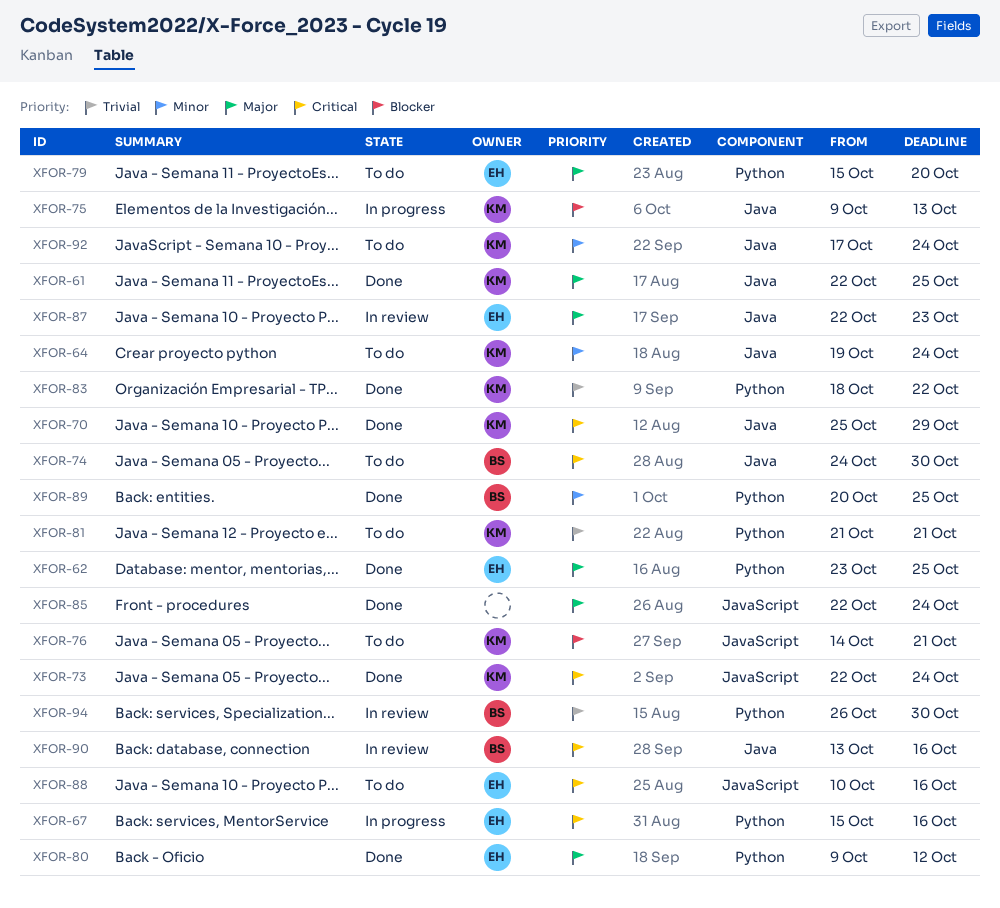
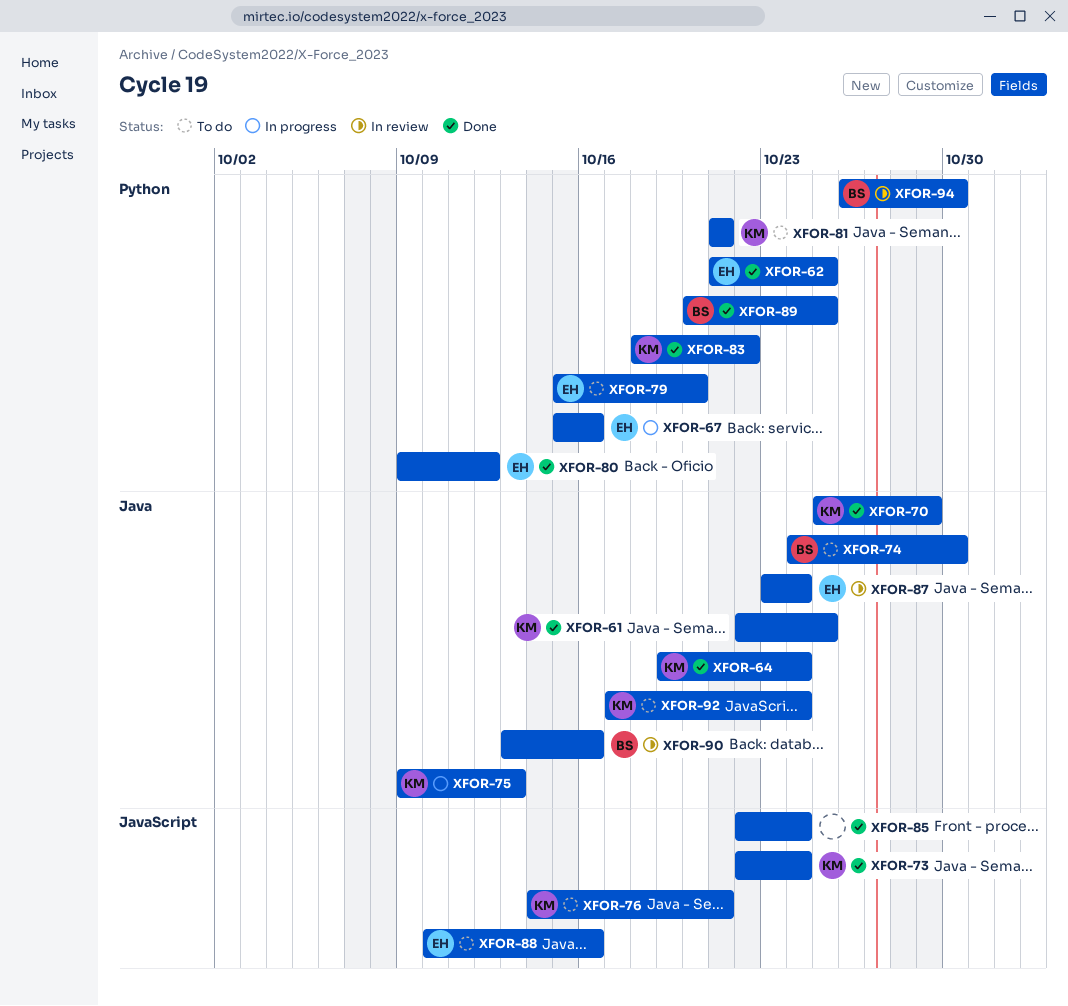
XFOR-62, start: Oct 23 -> Oct 21
XFOR-64, status: To do -> Done
XFOR-87, start: Oct 22 -> Oct 23
XFOR-87, due: Oct 23 -> Oct 24

